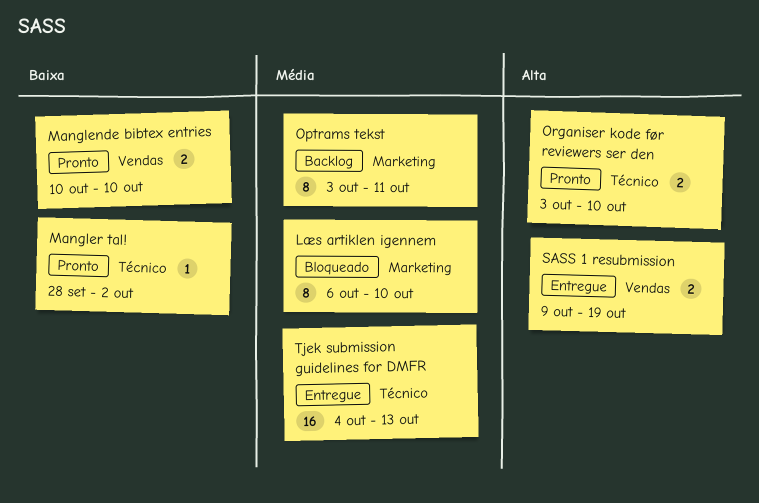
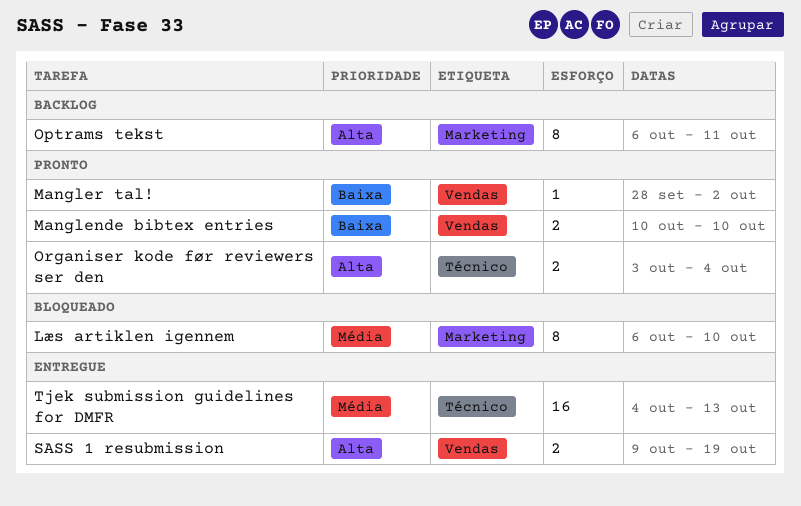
Mangler tal!, label: Técnico -> Vendas
Optrams tekst, priority: Média -> Alta
Optrams tekst, start: Oct 3 -> Oct 6
Organiser kode før reviewers ser den, due: Oct 10 -> Oct 4

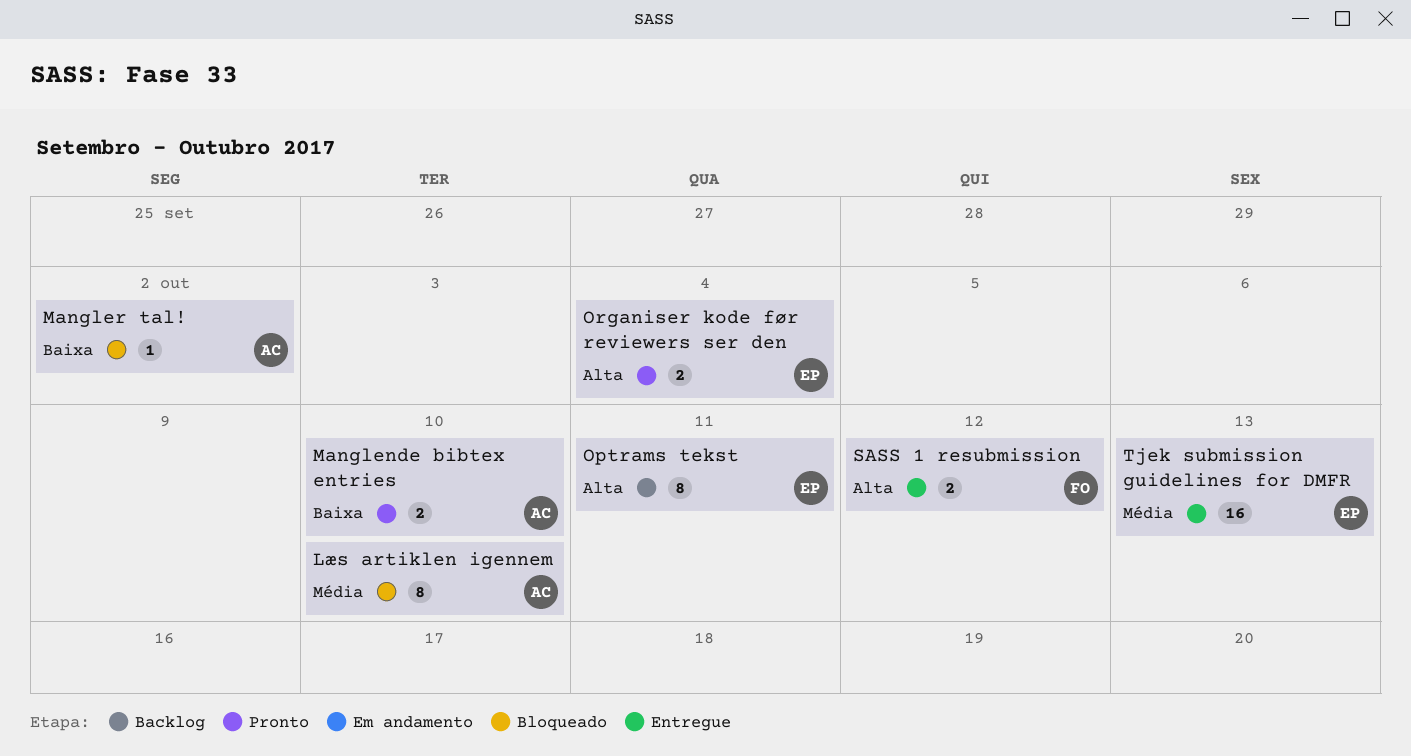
Mangler tal!, status: Pronto -> Bloqueado
SASS 1 resubmission, due: Oct 19 -> Oct 12

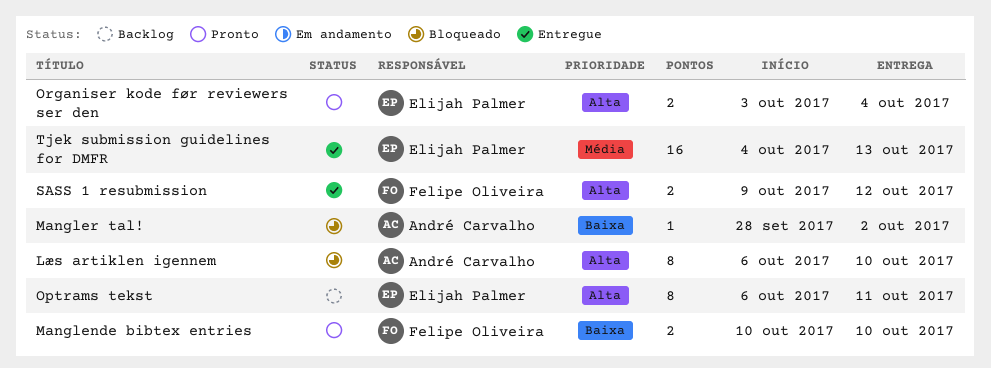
Læs artiklen igennem, priority: Média -> Alta
Manglende bibtex entries, owner: André Carvalho -> Felipe Oliveira

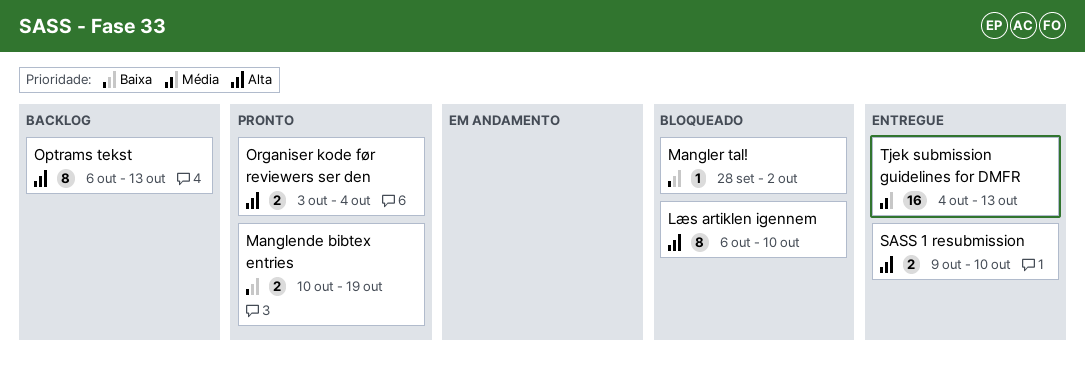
Manglende bibtex entries, due: Oct 10 -> Oct 19
Optrams tekst, due: Oct 11 -> Oct 13
SASS 1 resubmission, due: Oct 12 -> Oct 10

